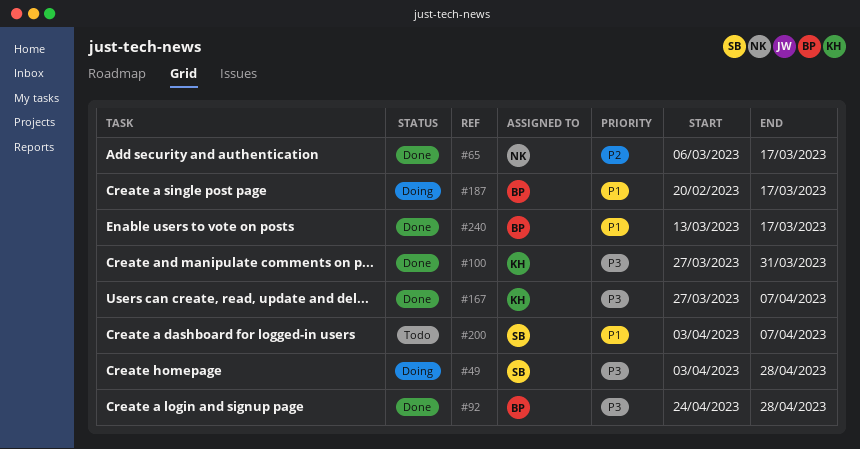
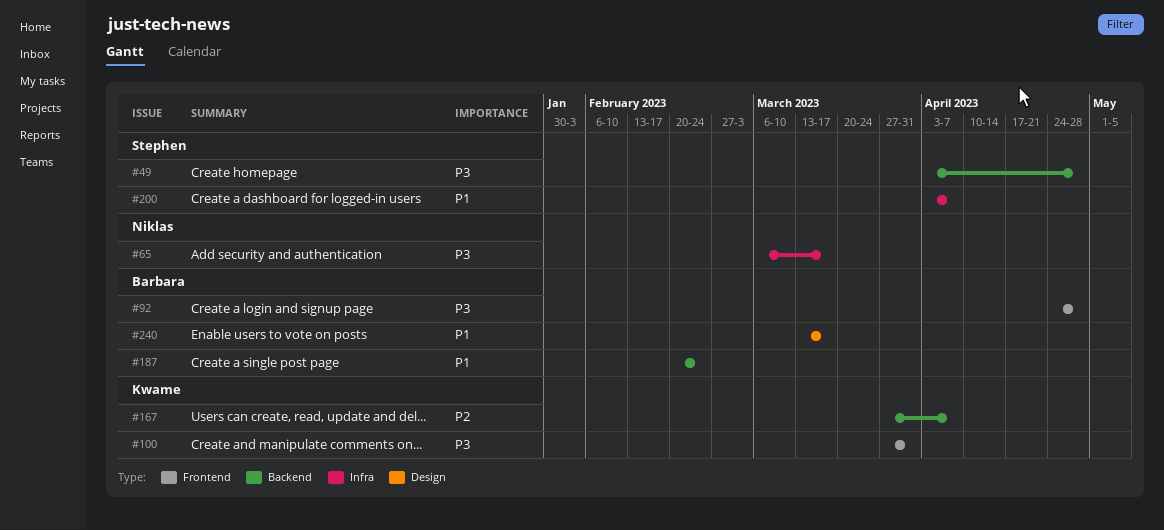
#65, priority: P2 -> P3
#167, priority: P3 -> P2
#187, due: Mar 17 -> Feb 24

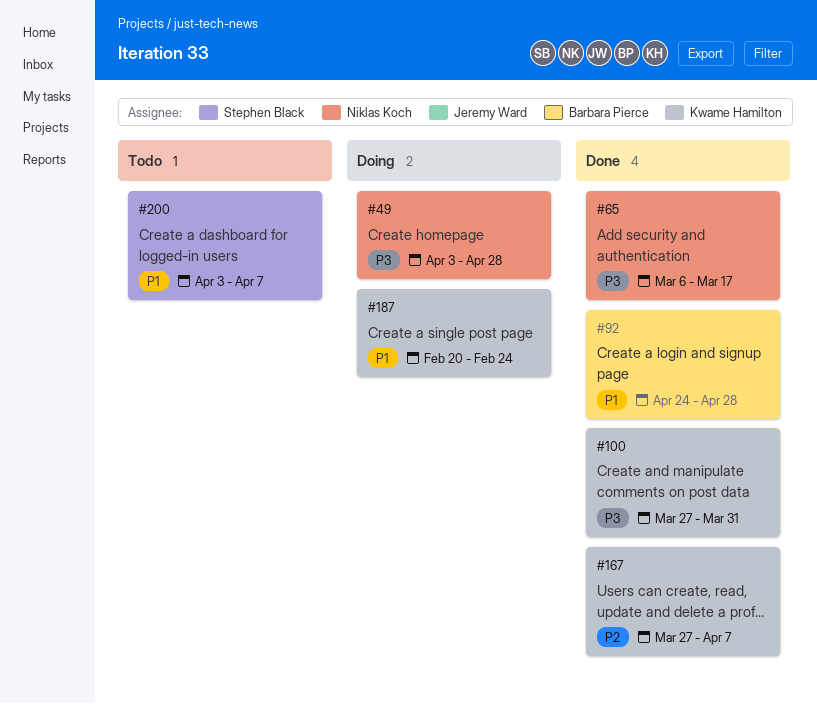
#49, owner: Stephen Black -> Niklas Koch
#92, priority: P3 -> P1
#187, owner: Barbara Pierce -> Kwame Hamilton
#240: present -> none

